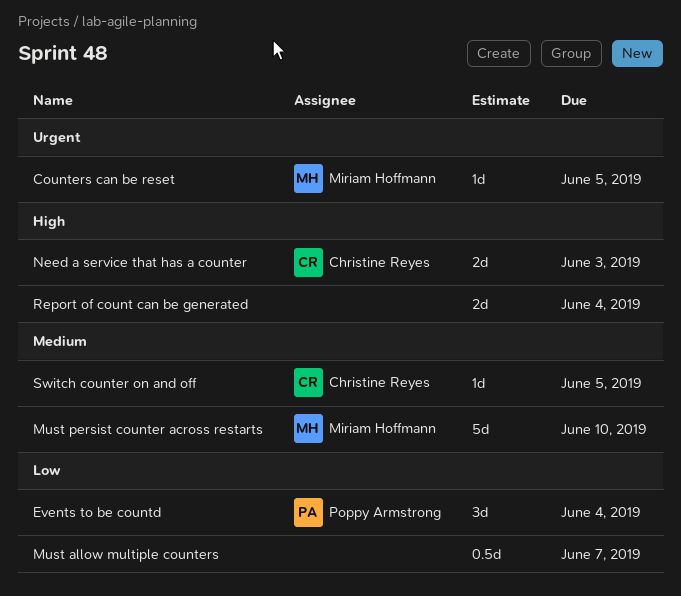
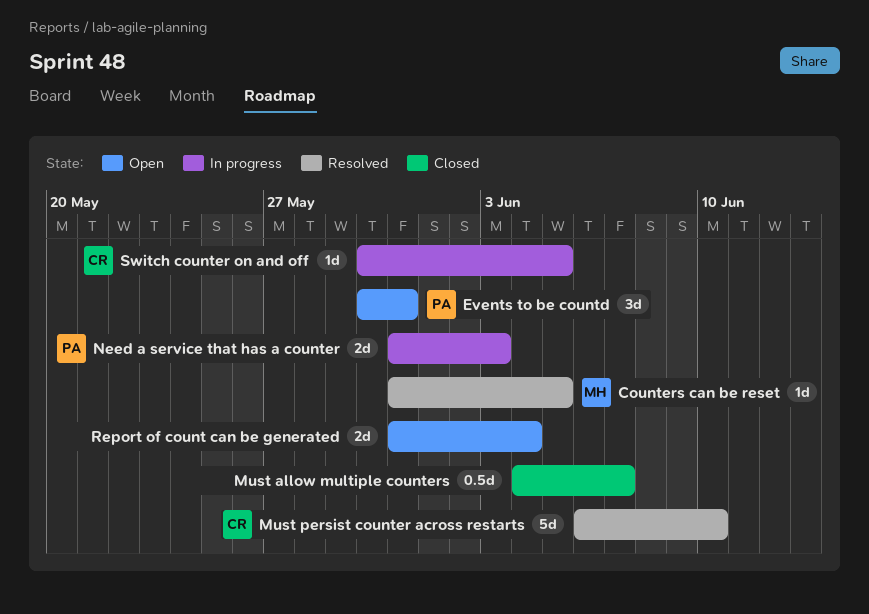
Events to be countd, due: Jun 4 -> May 31
Must persist counter across restarts, owner: Miriam Hoffmann -> Christine Reyes
Need a service that has a counter, owner: Christine Reyes -> Poppy Armstrong

